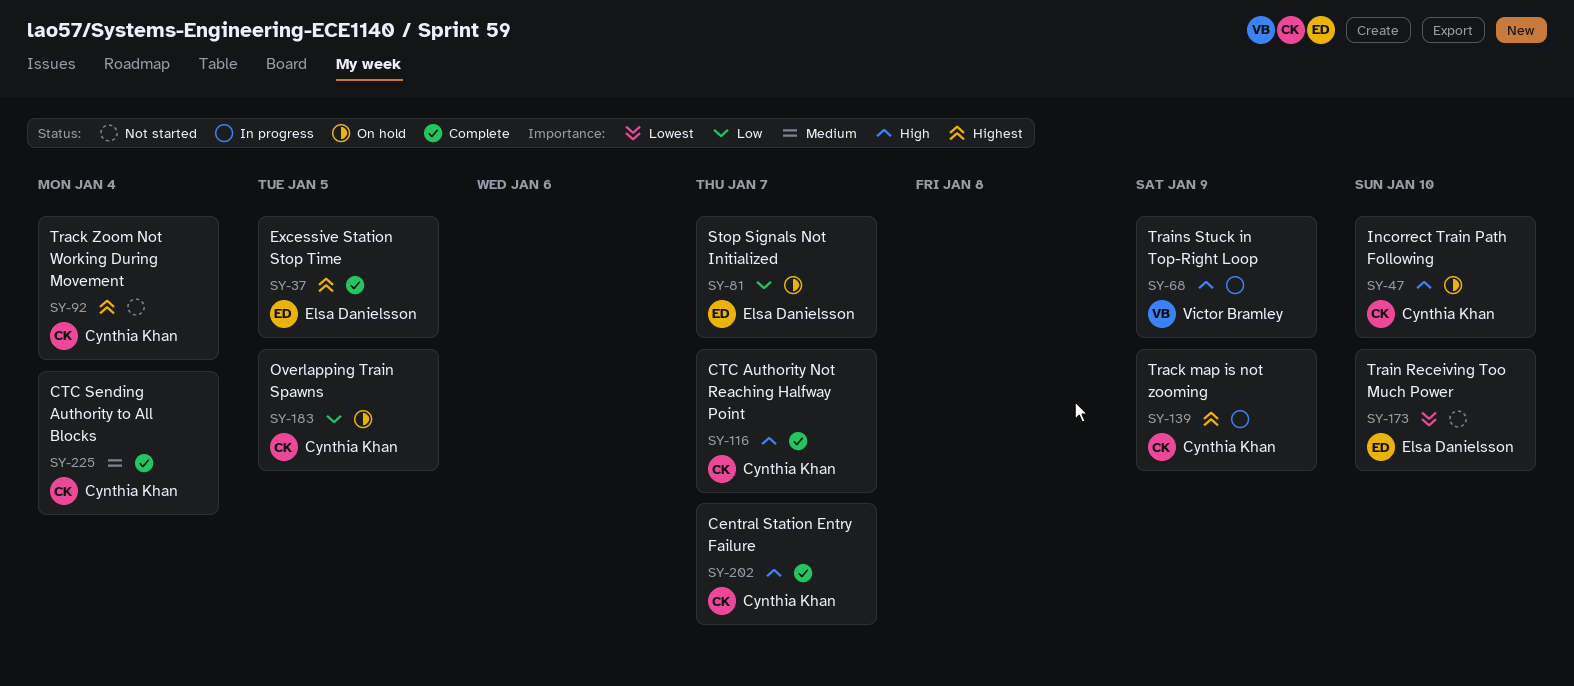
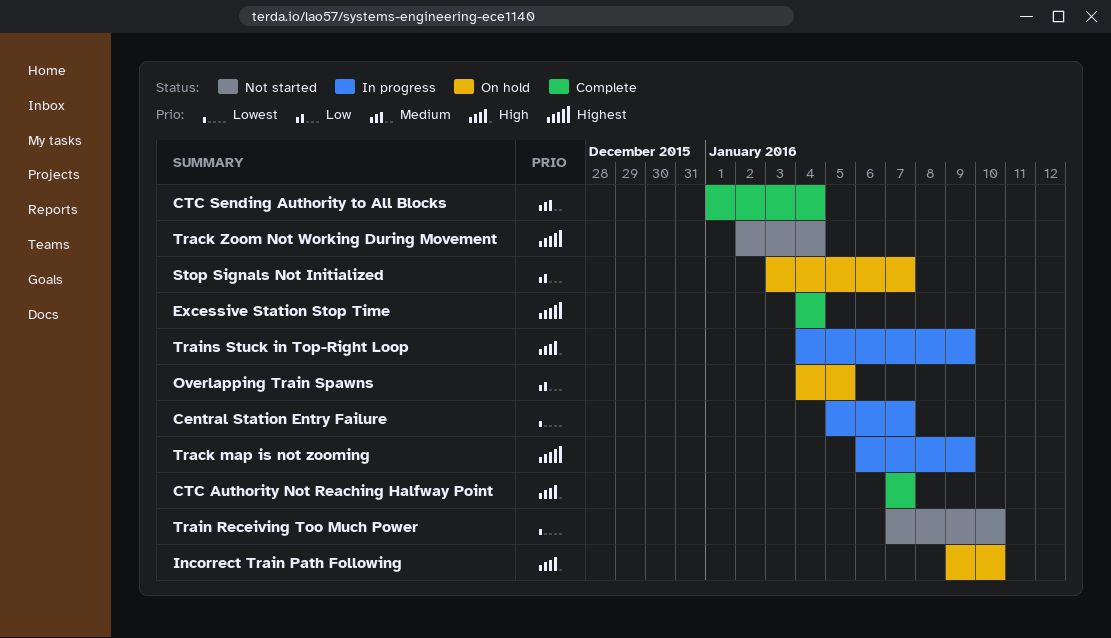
Central Station Entry Failure, status: Complete -> In progress
Central Station Entry Failure, priority: High -> Lowest
Excessive Station Stop Time, due: Jan 5 -> Jan 4

